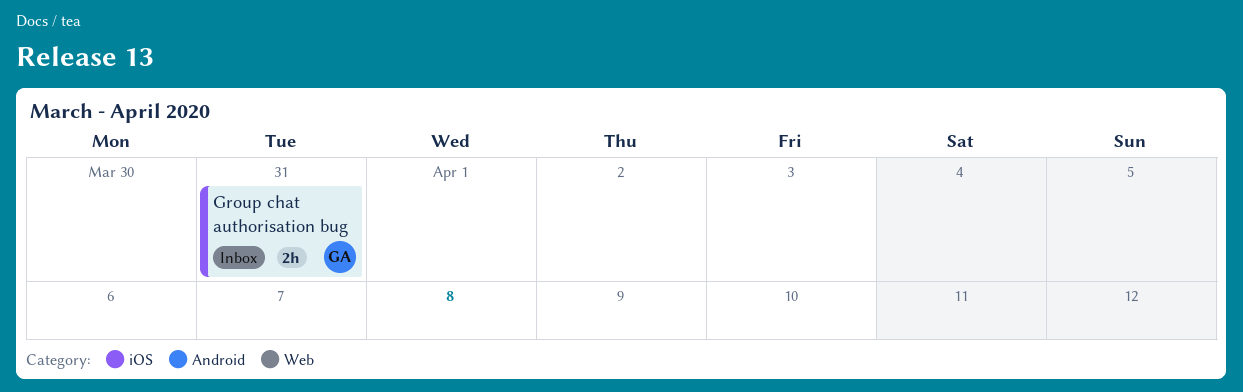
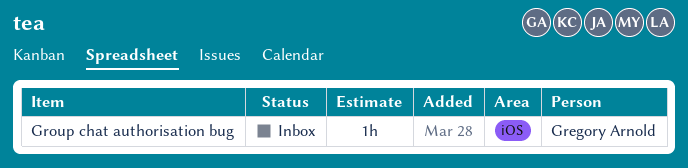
Group chat authorisation bug, estimate: 2h -> 1h

